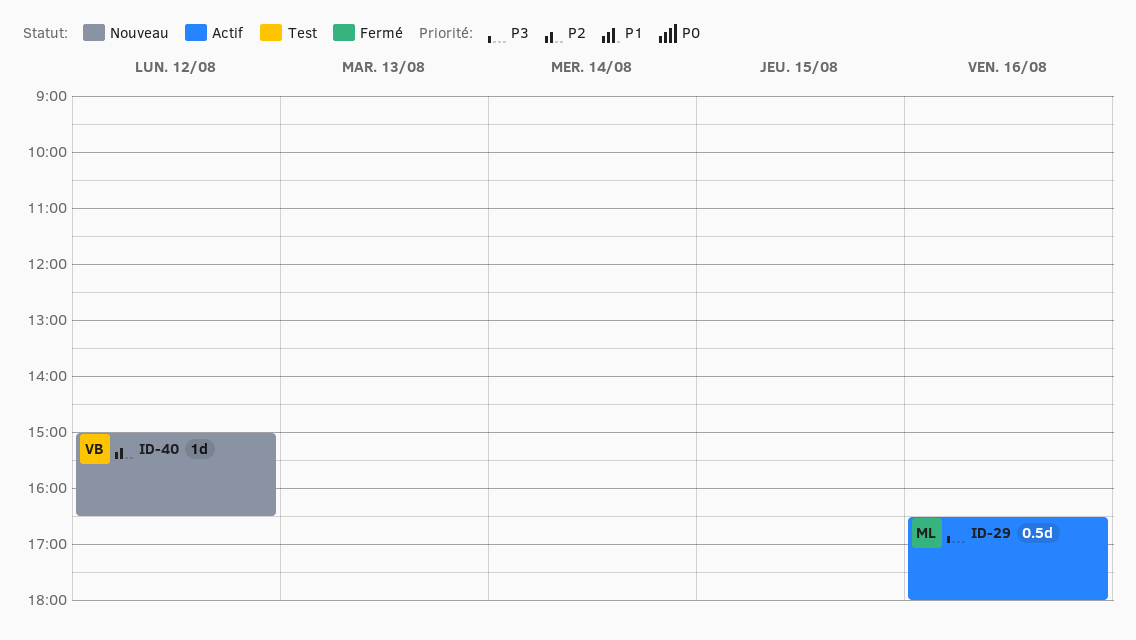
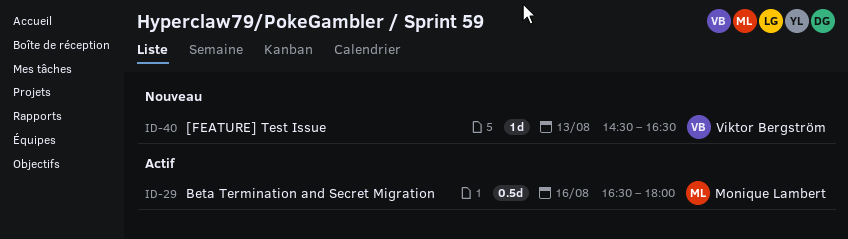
ID-40, day: Aug 12 -> Aug 13
ID-40, begins: 15:00 -> 14:30

